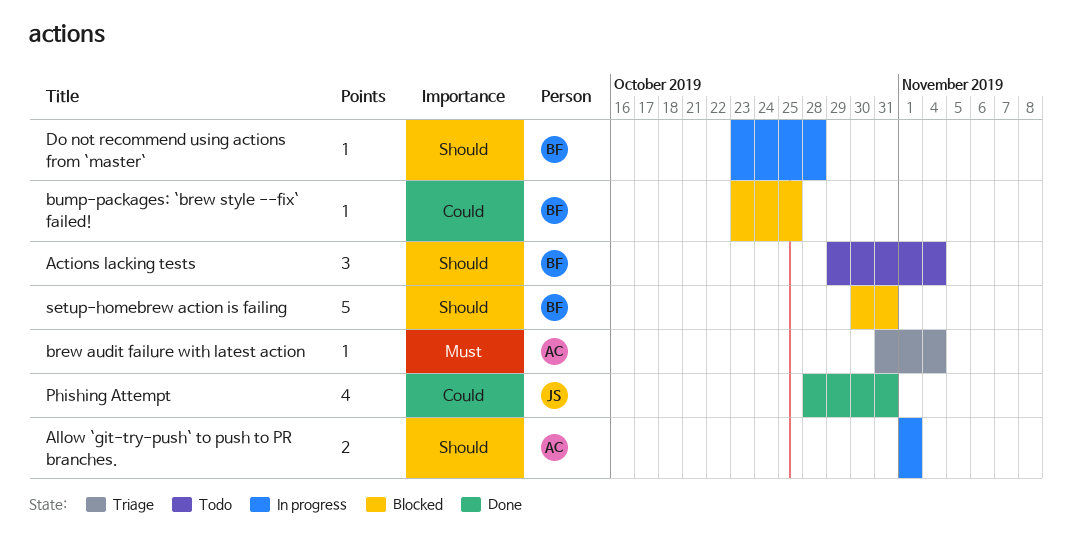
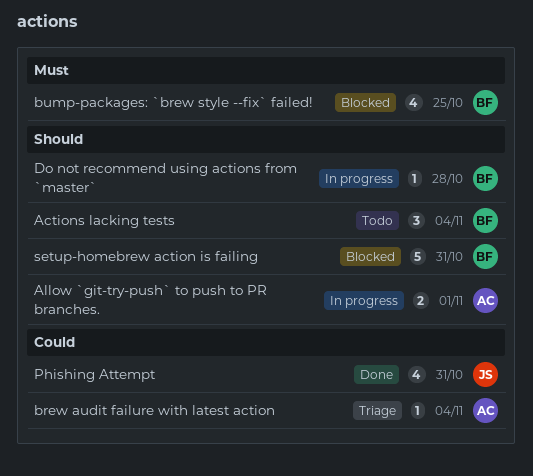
brew audit failure with latest action, priority: Must -> Could
bump-packages: `brew style --fix` failed!, priority: Could -> Must
bump-packages: `brew style --fix` failed!, estimate: 1 -> 4

